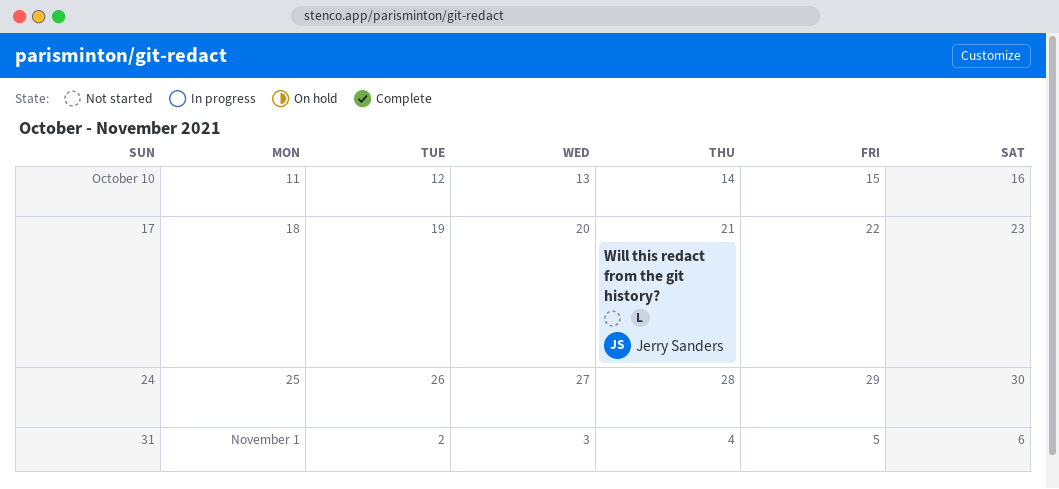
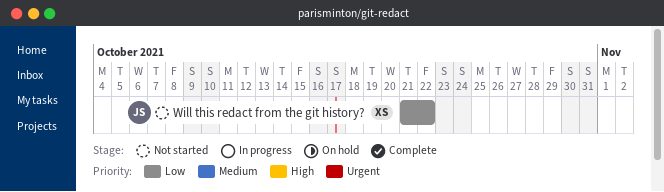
Will this redact from the git history?, estimate: L -> XS
Will this redact from the git history?, due: Oct 21 -> Oct 22

